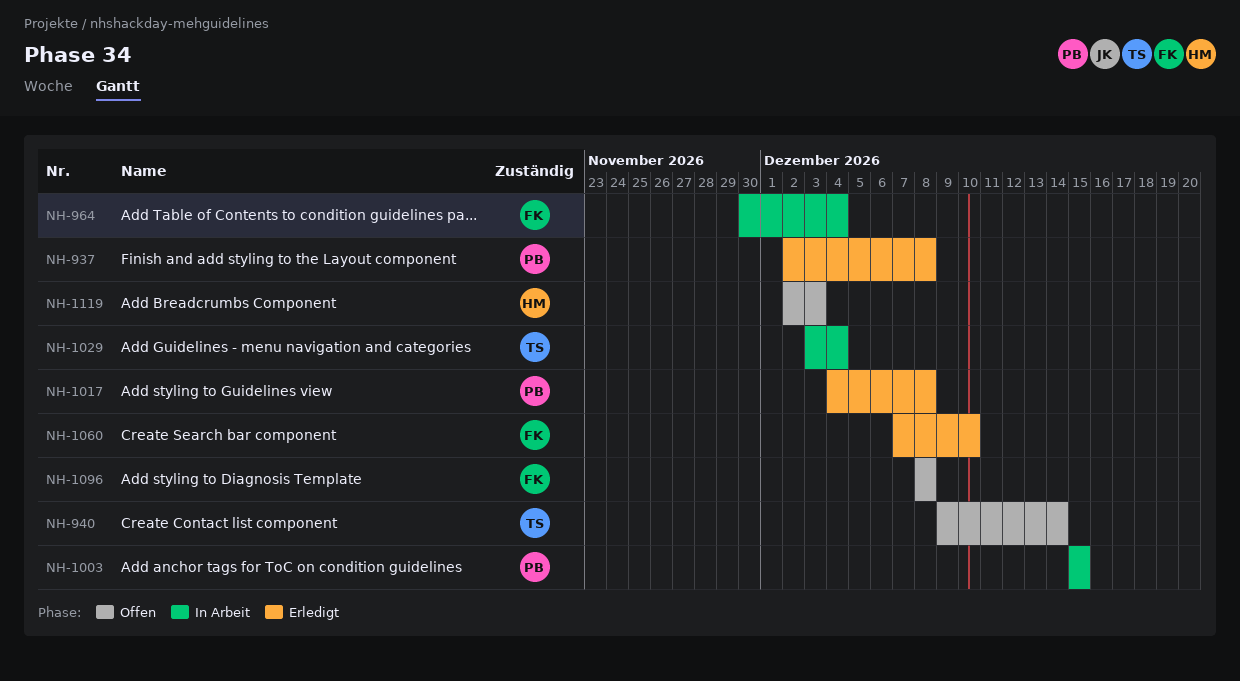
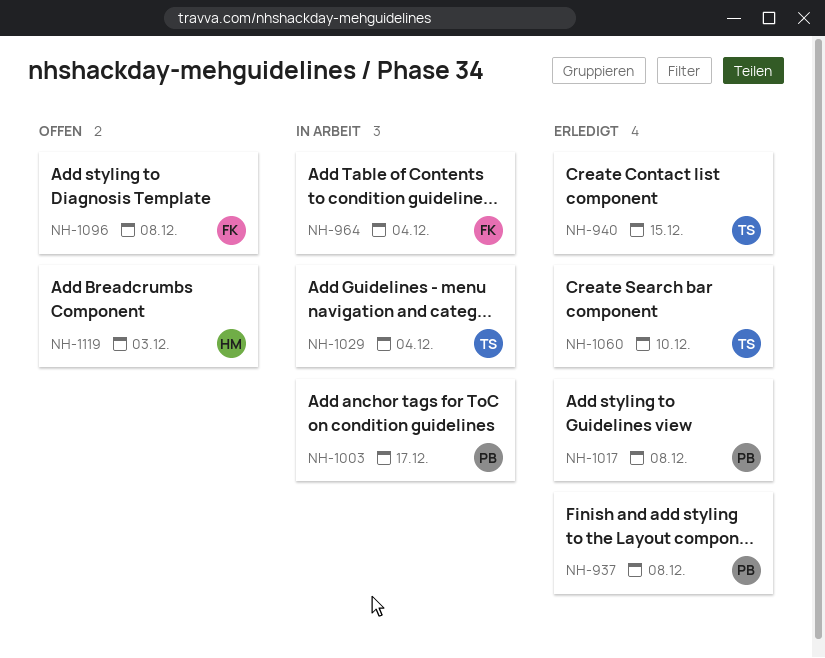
NH-940, status: Offen -> Erledigt
NH-940, due: Dec 14 -> Dec 15
NH-1003, due: Dec 15 -> Dec 17
NH-1060, owner: FK -> TS

